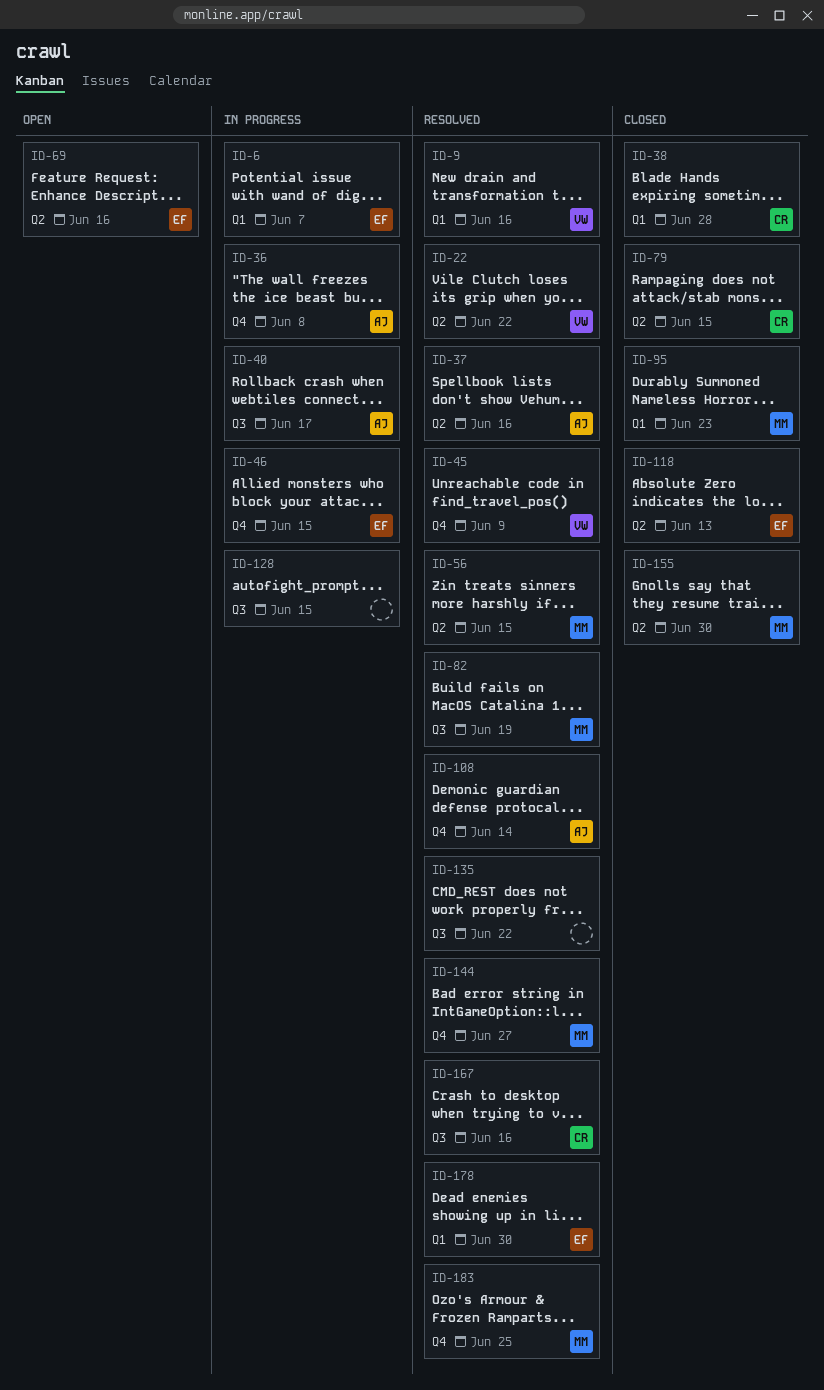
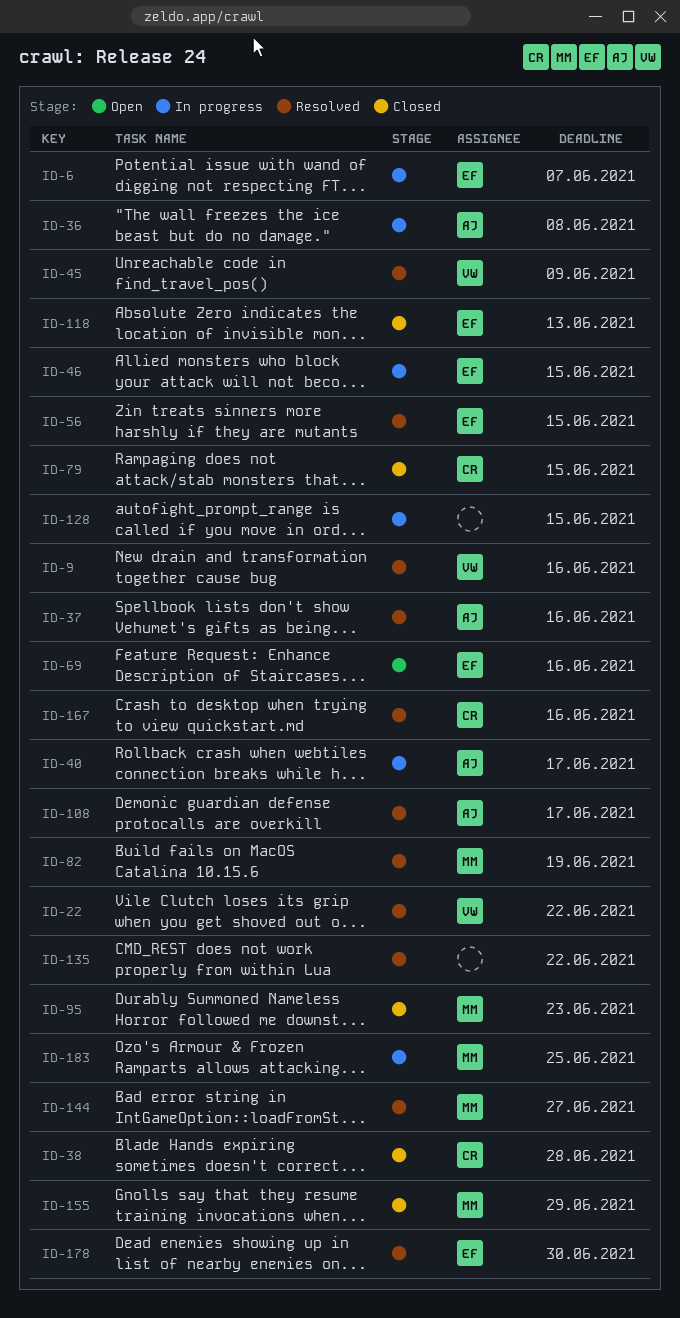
ID-56, owner: MM -> EF
ID-108, due: Jun 14 -> Jun 17
ID-155, due: Jun 30 -> Jun 29
ID-183, status: Resolved -> In progress

